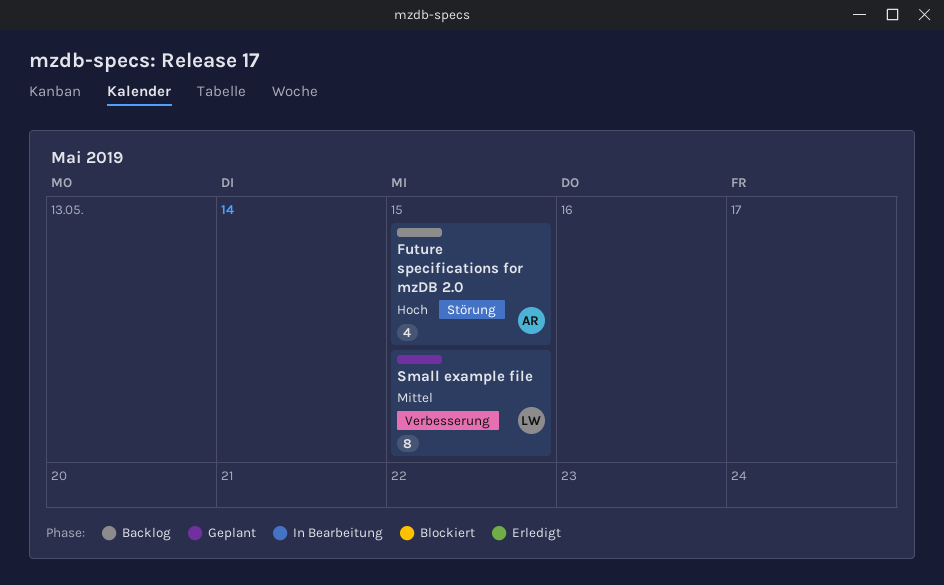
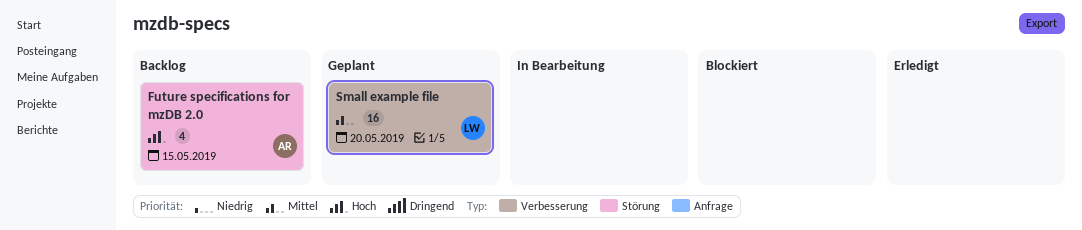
Small example file, estimate: 8 -> 16
Small example file, due: May 15 -> May 20

